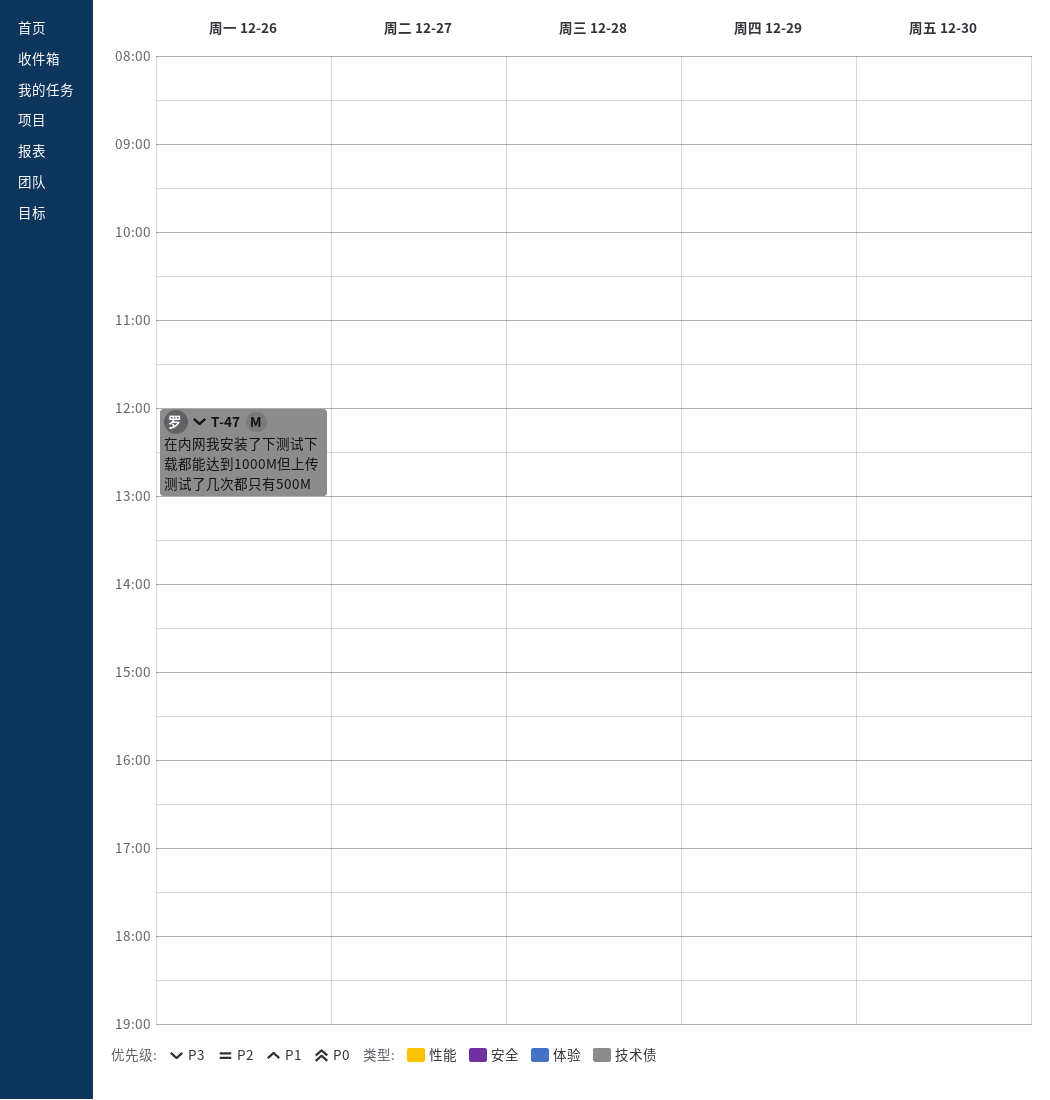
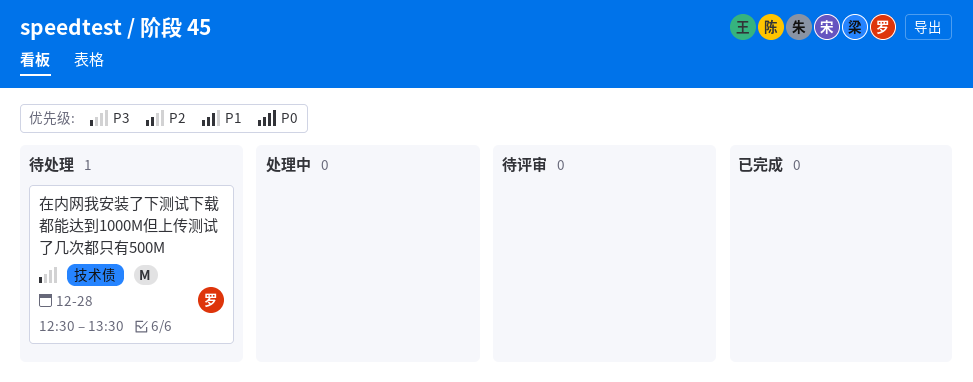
在内网我安装了下测试下载都能达到1000M但上传测试了几次都只有500M, day: Dec 26 -> Dec 28
在内网我安装了下测试下载都能达到1000M但上传测试了几次都只有500M, begins: 12:00 -> 12:30
在内网我安装了下测试下载都能达到1000M但上传测试了几次都只有500M, ends: 13:00 -> 13:30

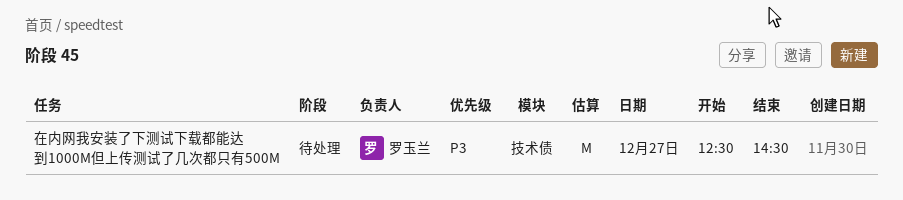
在内网我安装了下测试下载都能达到1000M但上传测试了几次都只有500M, day: Dec 28 -> Dec 27
在内网我安装了下测试下载都能达到1000M但上传测试了几次都只有500M, ends: 13:30 -> 14:30

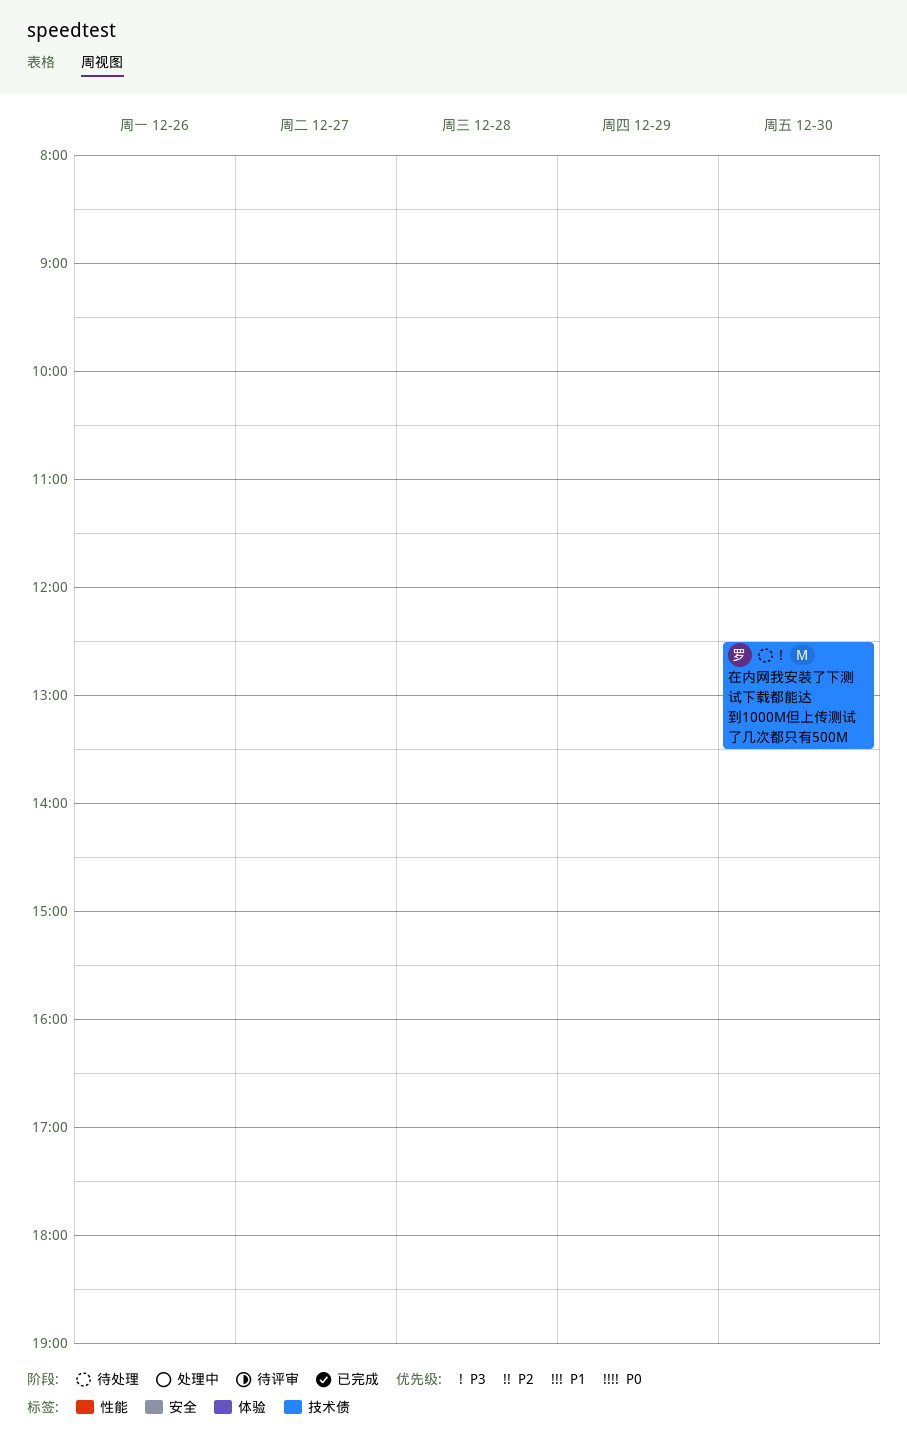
在内网我安装了下测试下载都能达到1000M但上传测试了几次都只有500M, day: Dec 27 -> Dec 30
在内网我安装了下测试下载都能达到1000M但上传测试了几次都只有500M, ends: 14:30 -> 13:30

